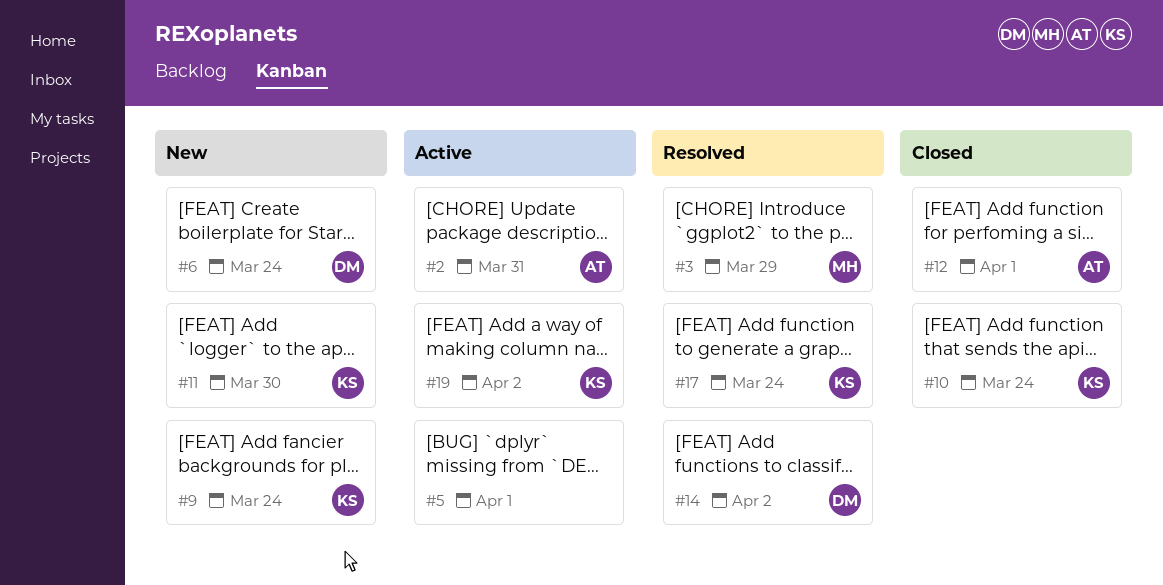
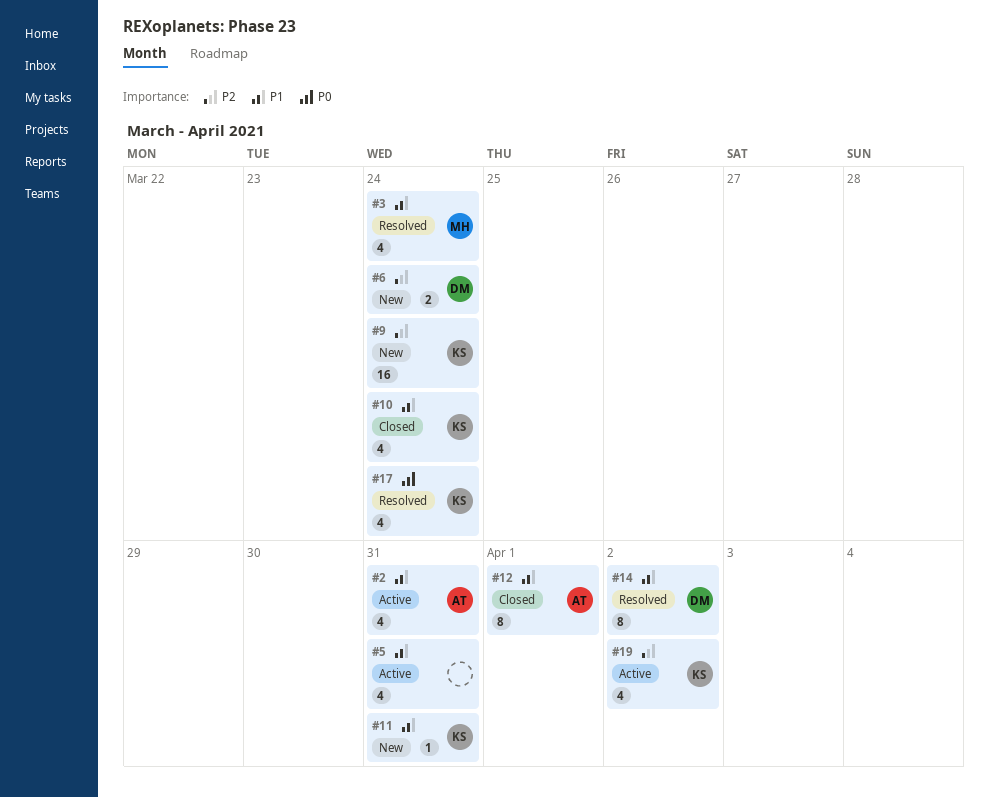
#3, due: Mar 29 -> Mar 24
#5, due: Apr 1 -> Mar 31
#11, due: Mar 30 -> Mar 31

